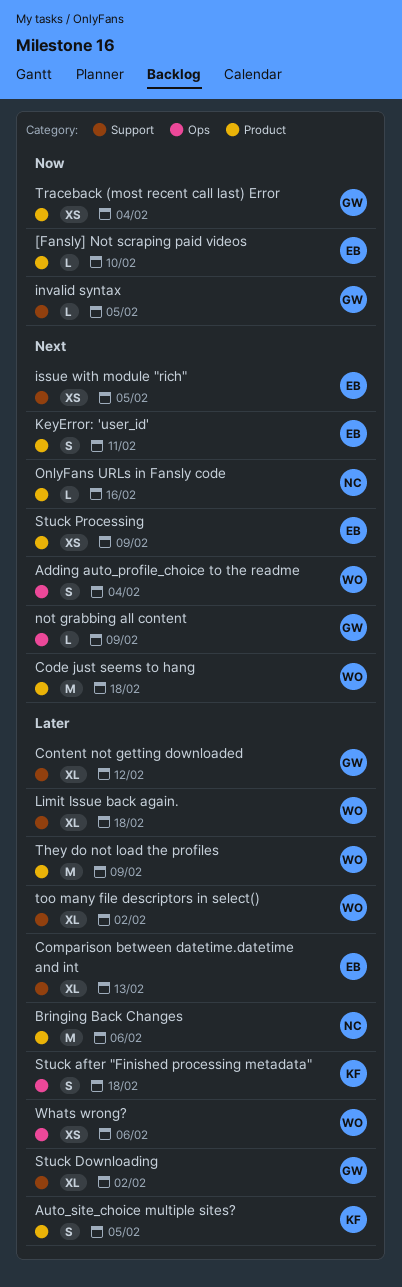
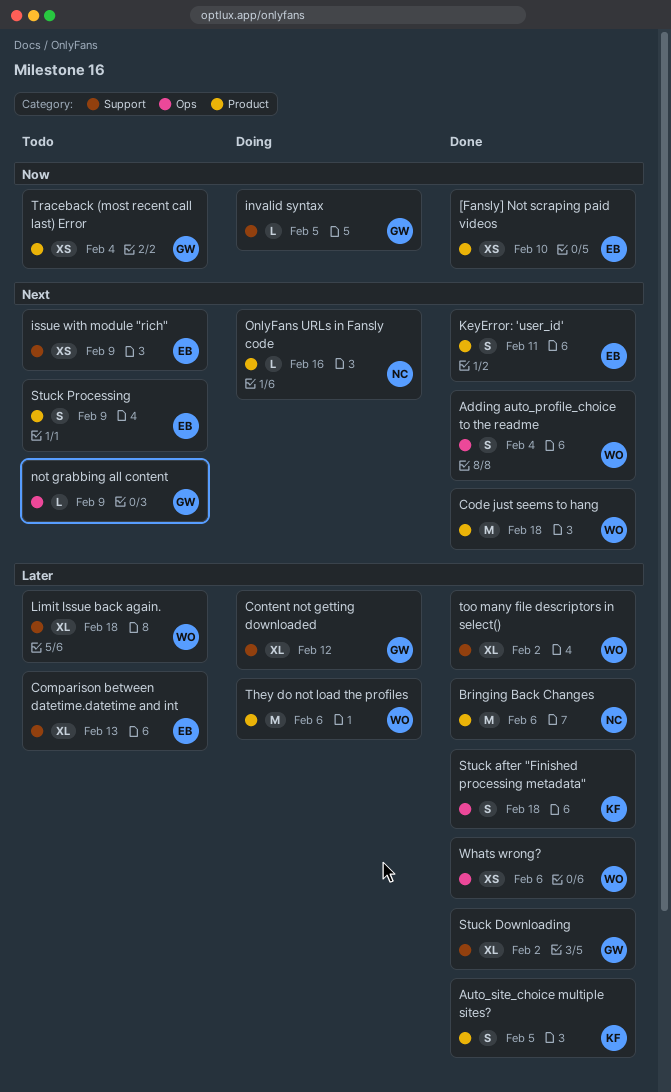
[Fansly] Not scraping paid videos, estimate: L -> XS
issue with module "rich", due: Feb 5 -> Feb 9
Stuck Processing, estimate: XS -> S
They do not load the profiles, due: Feb 9 -> Feb 6

